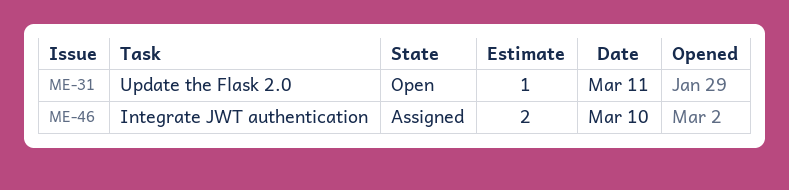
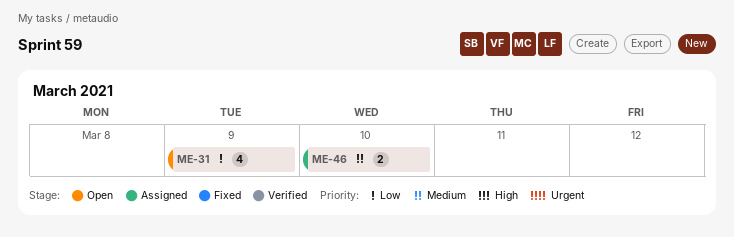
ME-31, estimate: 1 -> 4
ME-31, day: Mar 11 -> Mar 9

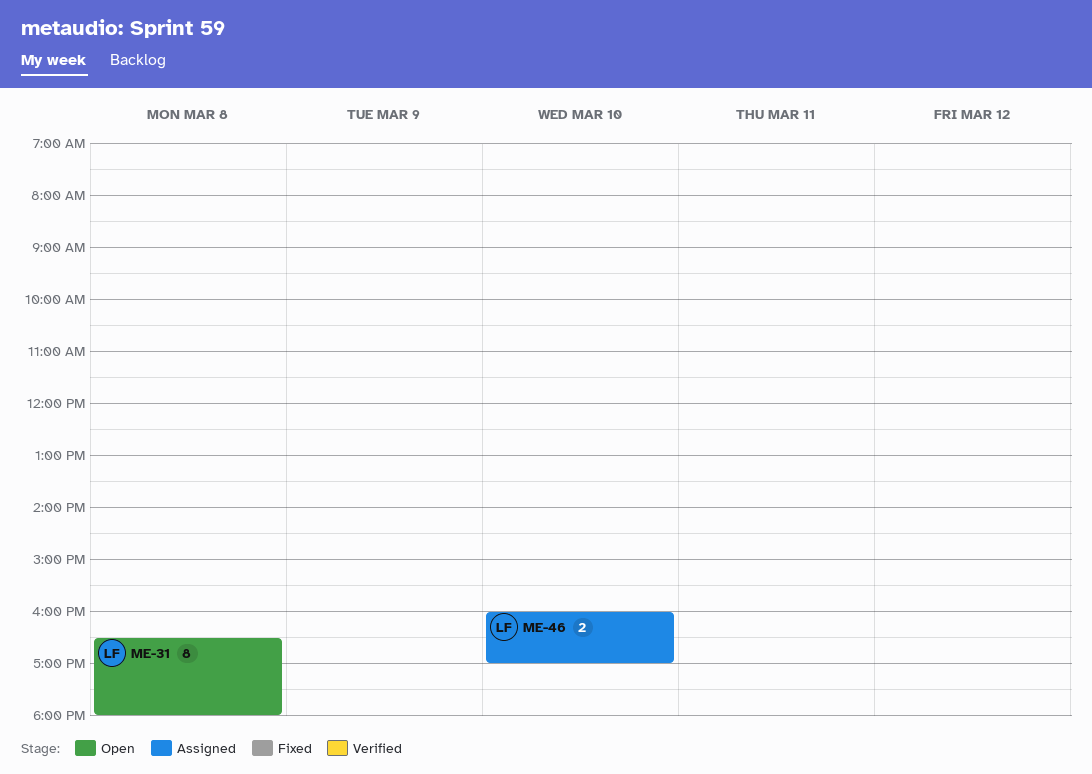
ME-31, estimate: 4 -> 8
ME-31, day: Mar 9 -> Mar 8

